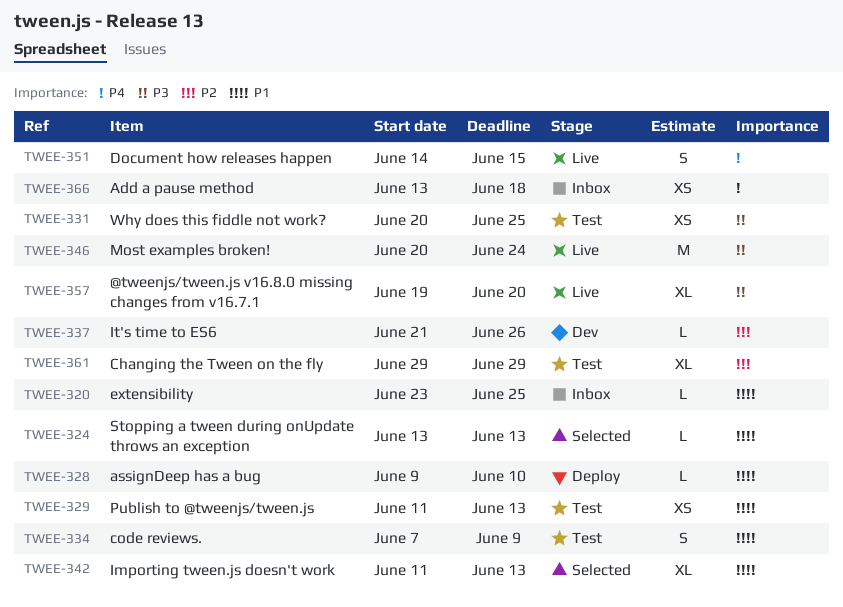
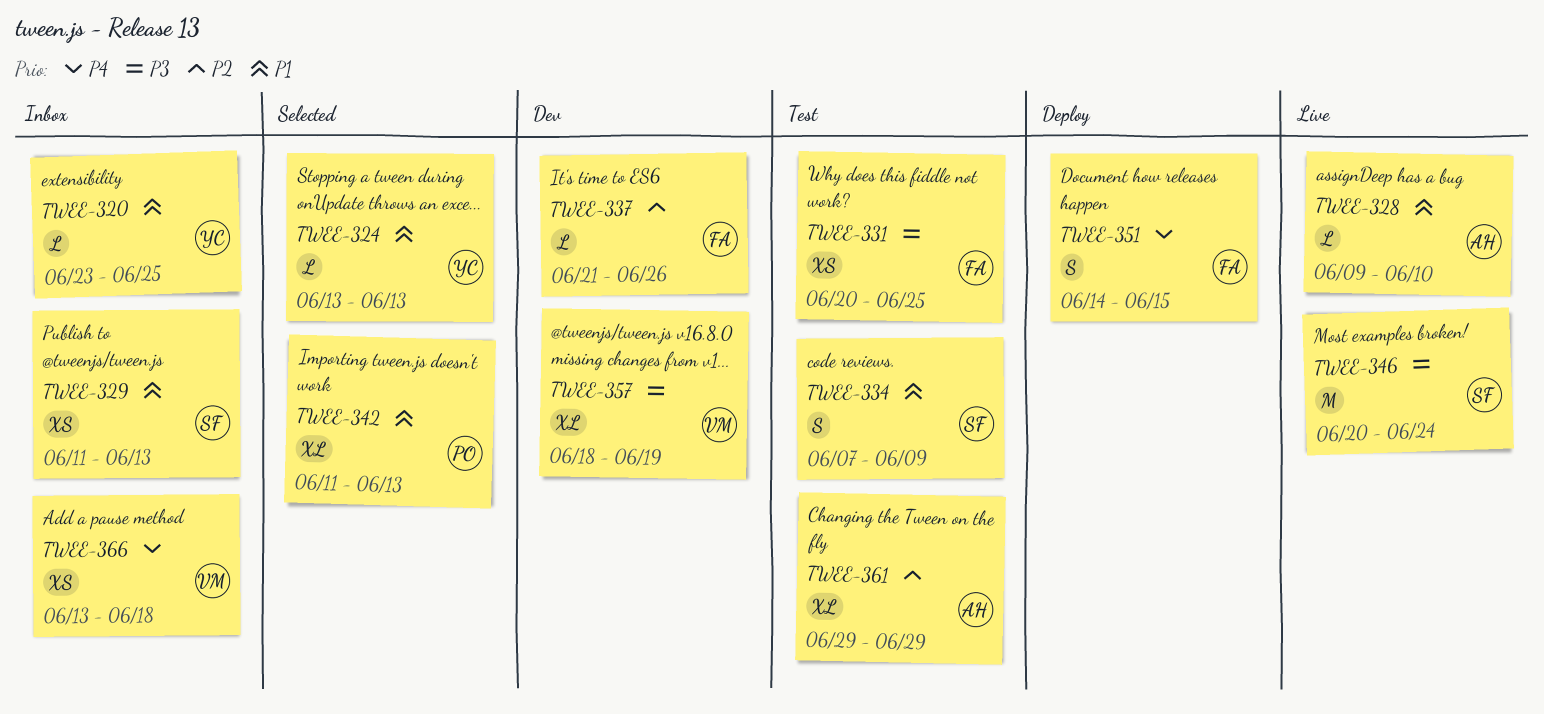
TWEE-328, status: Deploy -> Live
TWEE-329, status: Test -> Inbox
TWEE-351, status: Live -> Deploy
TWEE-357, status: Live -> Dev
TWEE-357, start: Jun 19 -> Jun 18
TWEE-357, due: Jun 20 -> Jun 19

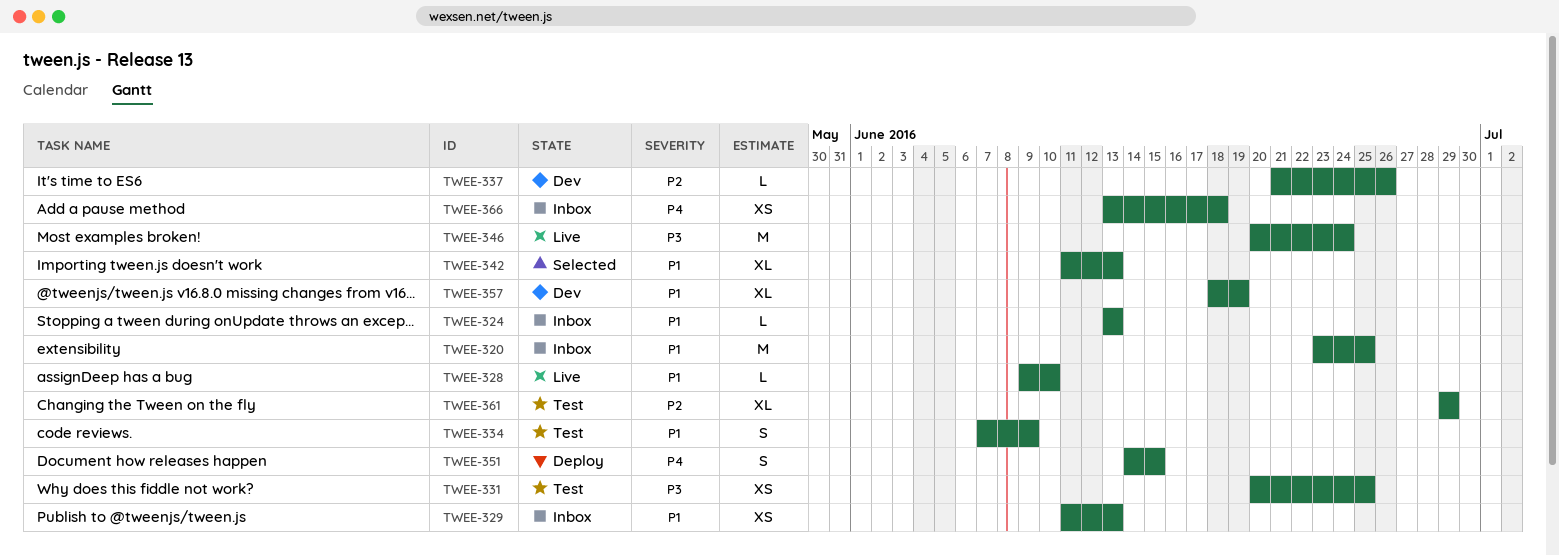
TWEE-320, estimate: L -> M
TWEE-324, status: Selected -> Inbox
TWEE-357, priority: P3 -> P1

